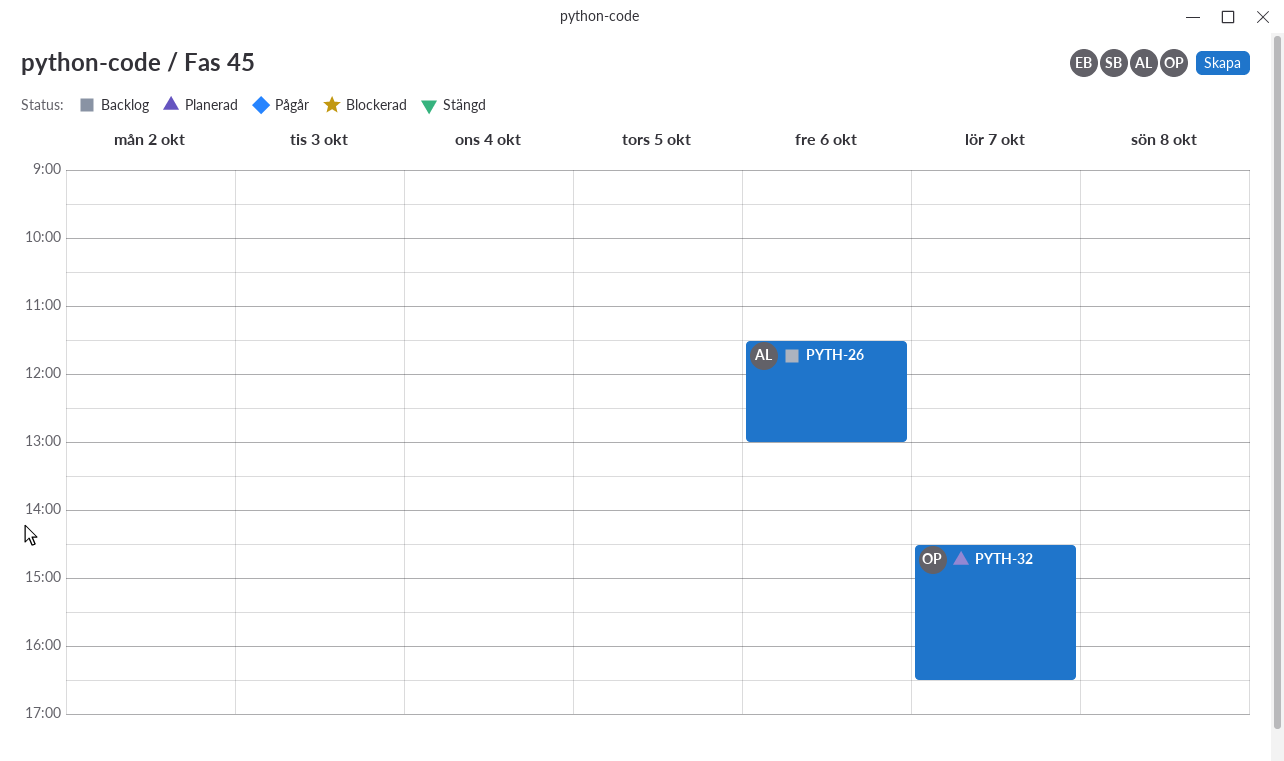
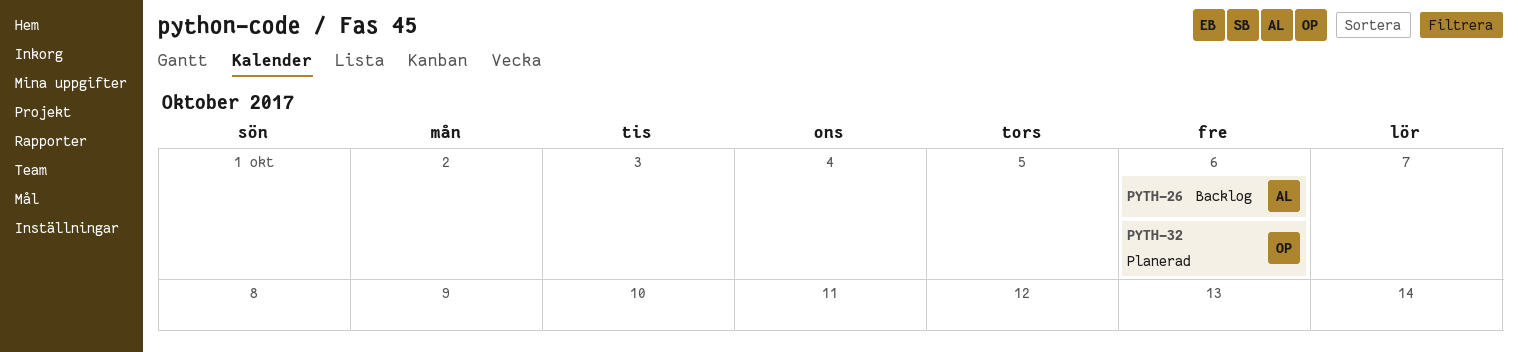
PYTH-32, day: Oct 7 -> Oct 6

